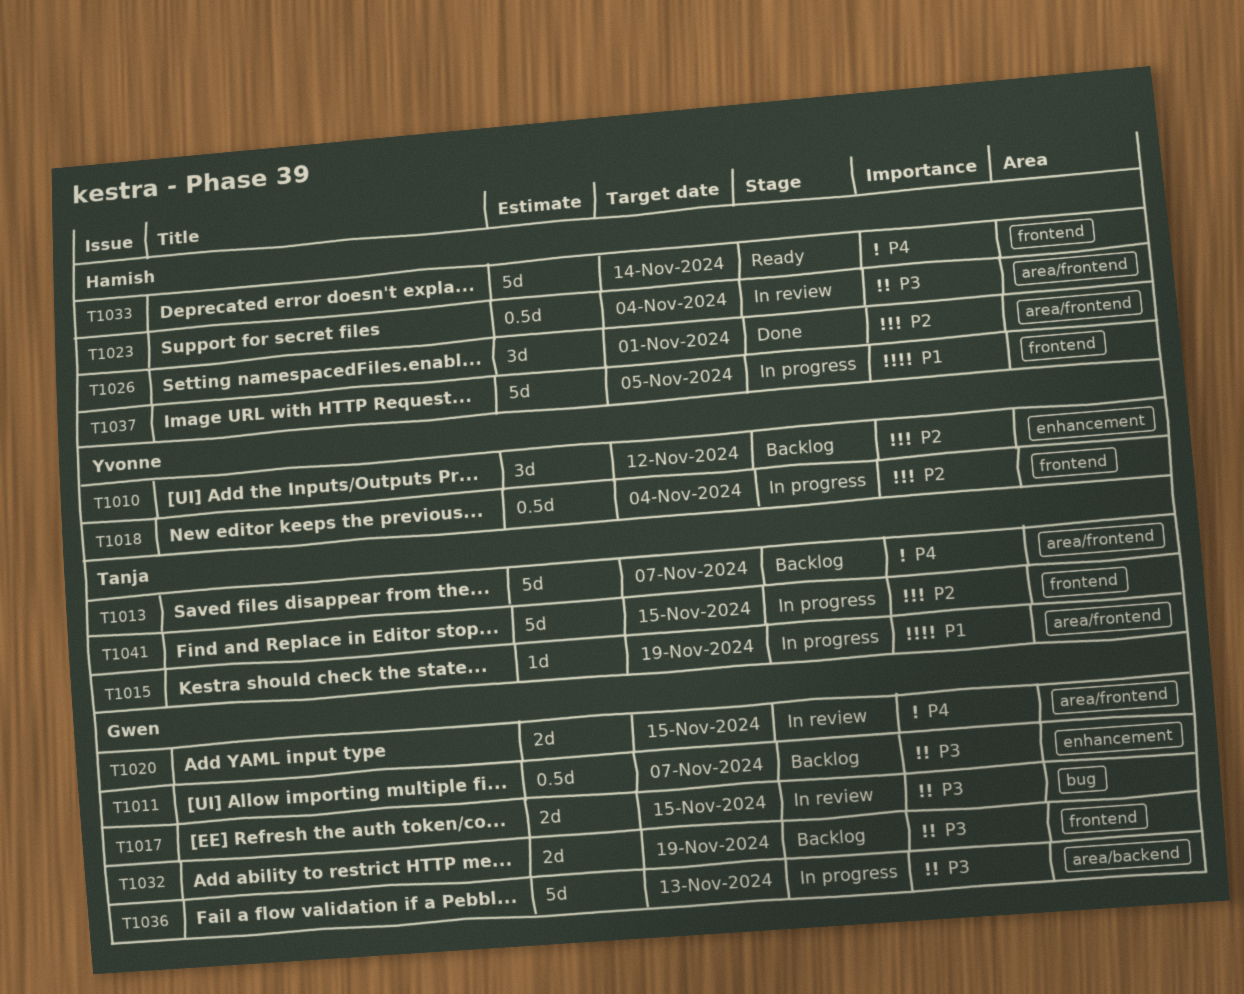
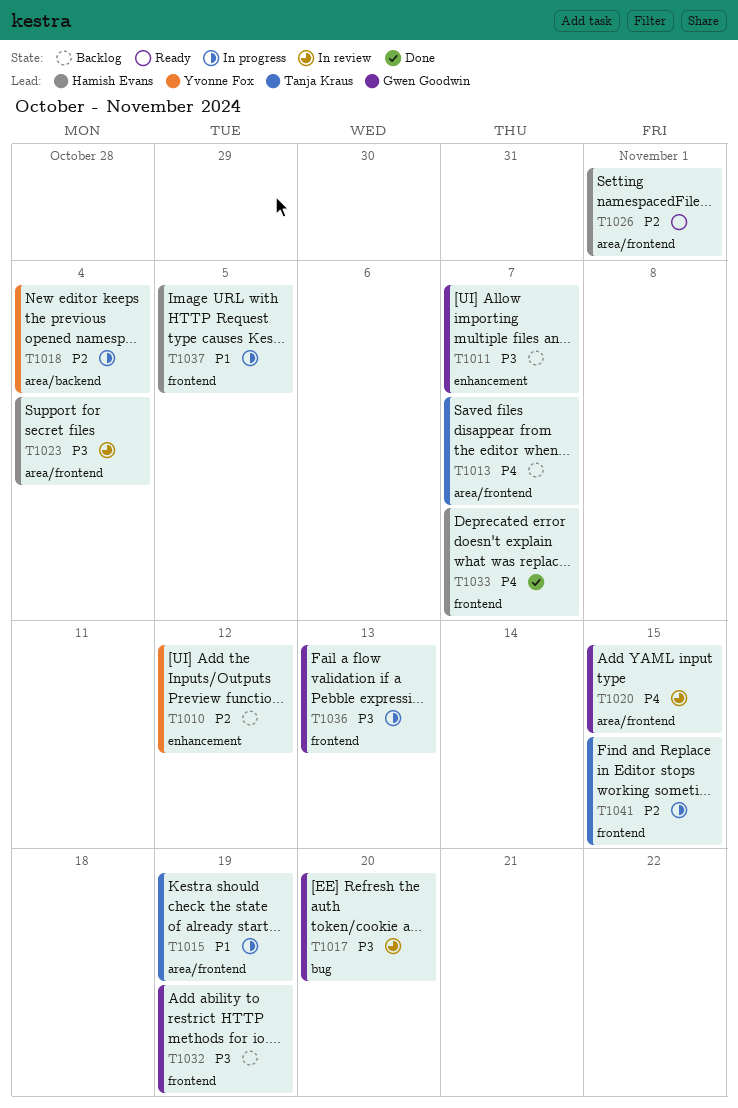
T1017, due: Nov 15 -> Nov 20
T1018, label: frontend -> area/backend
T1026, status: Done -> Ready
T1033, status: Ready -> Done
T1033, due: Nov 14 -> Nov 7
T1036, label: area/backend -> frontend

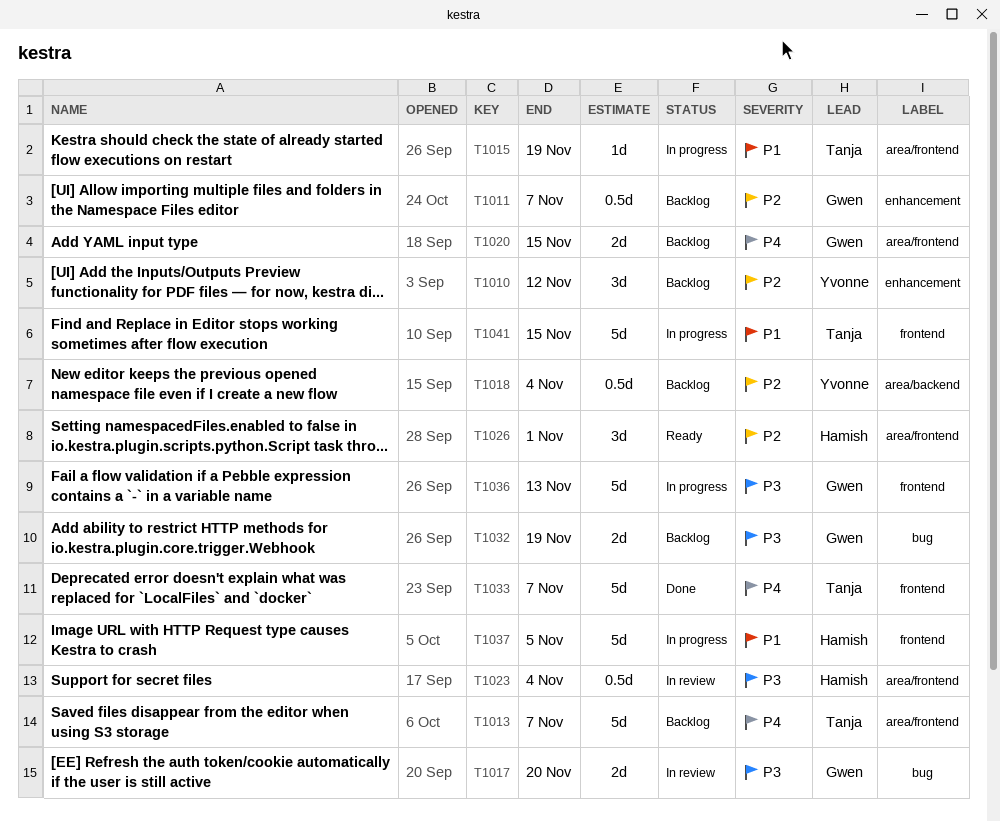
T1011, priority: P3 -> P2
T1018, status: In progress -> Backlog
T1020, status: In review -> Backlog
T1032, label: frontend -> bug
T1033, owner: Hamish Evans -> Tanja Kraus
T1041, priority: P2 -> P1

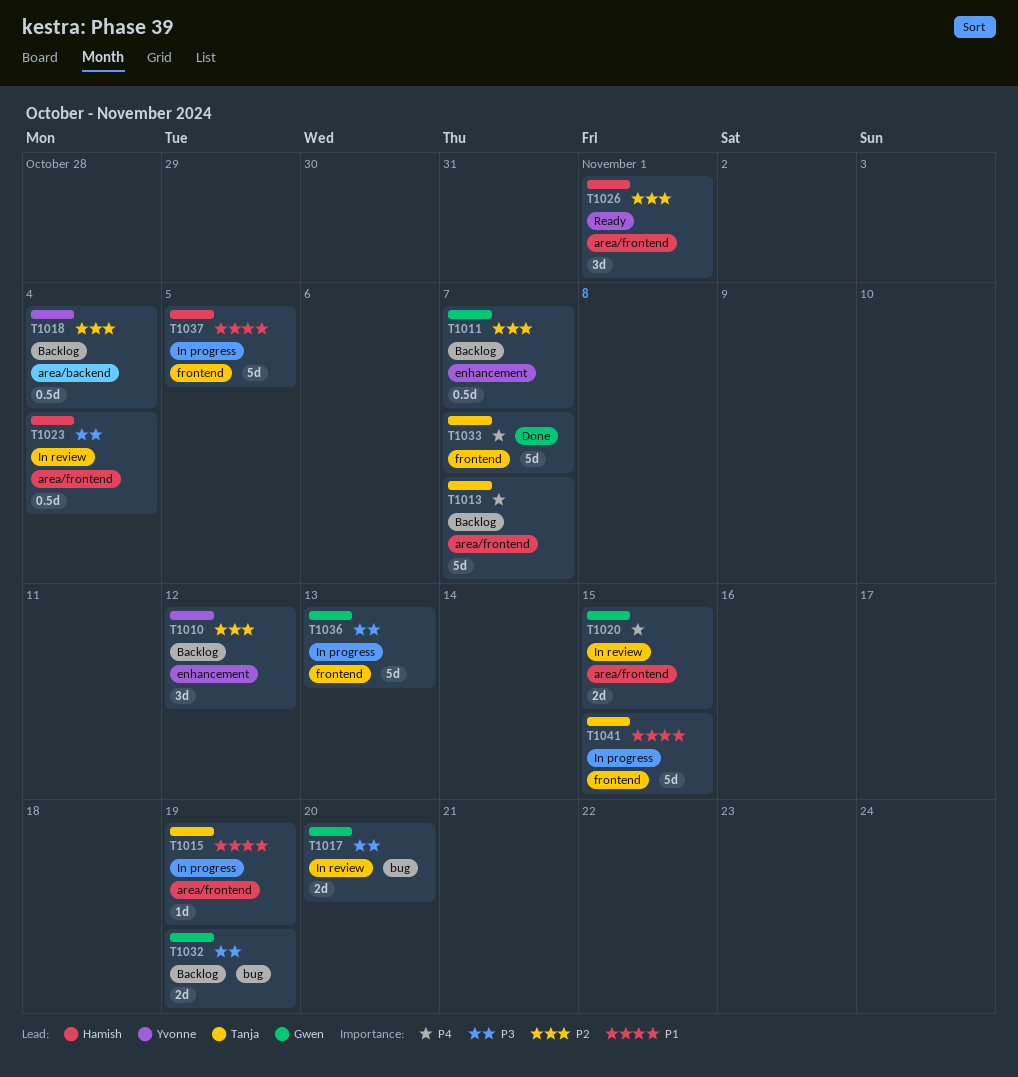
T1020, status: Backlog -> In review

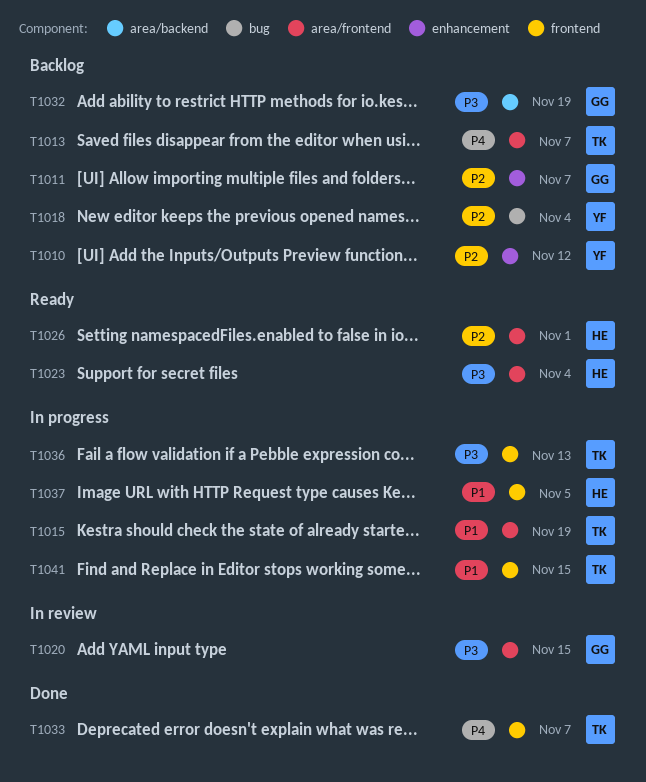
T1017: present -> none
T1018, label: area/backend -> bug
T1020, priority: P4 -> P3
T1023, status: In review -> Ready
T1032, label: bug -> area/backend
T1036, owner: Gwen -> Tanja

